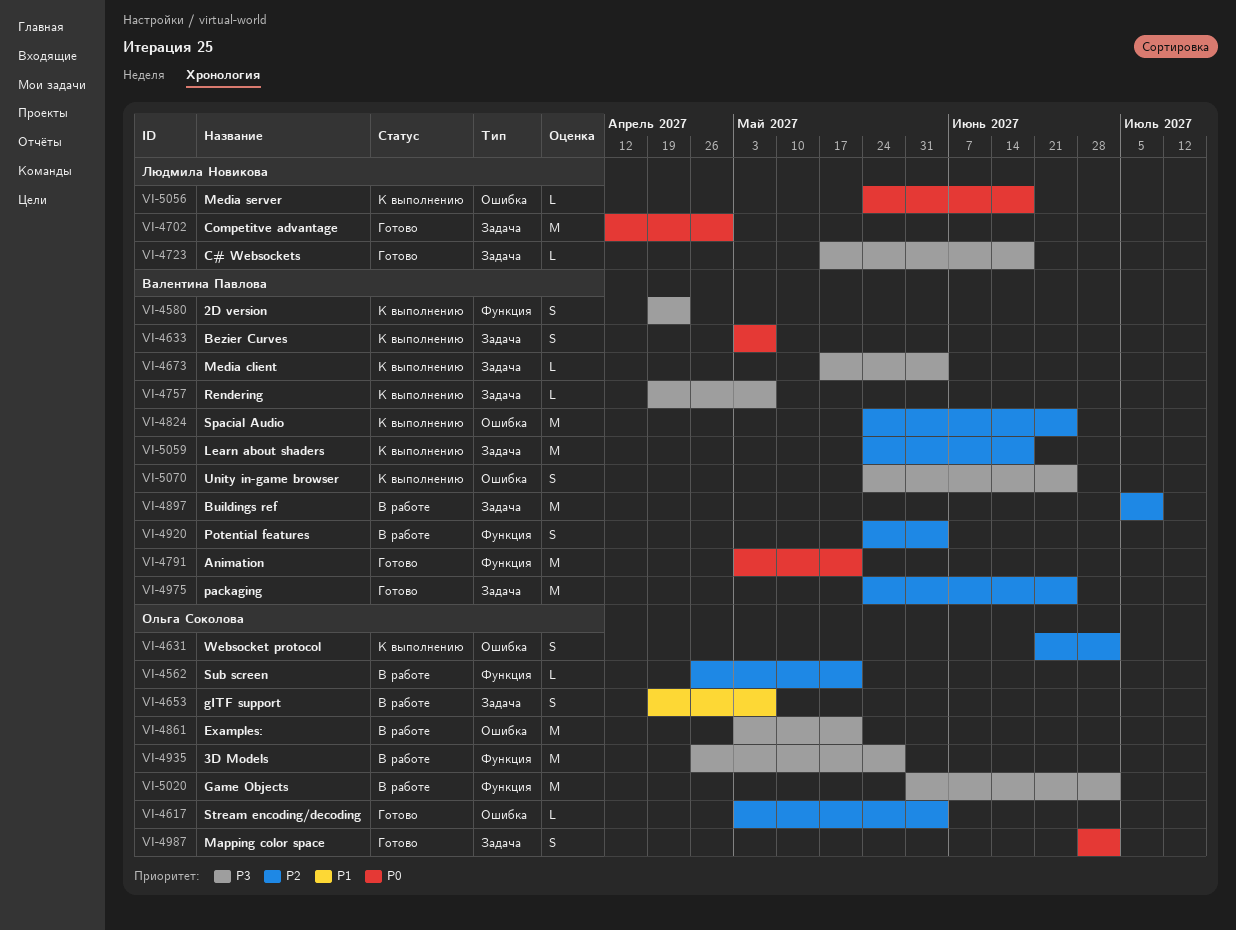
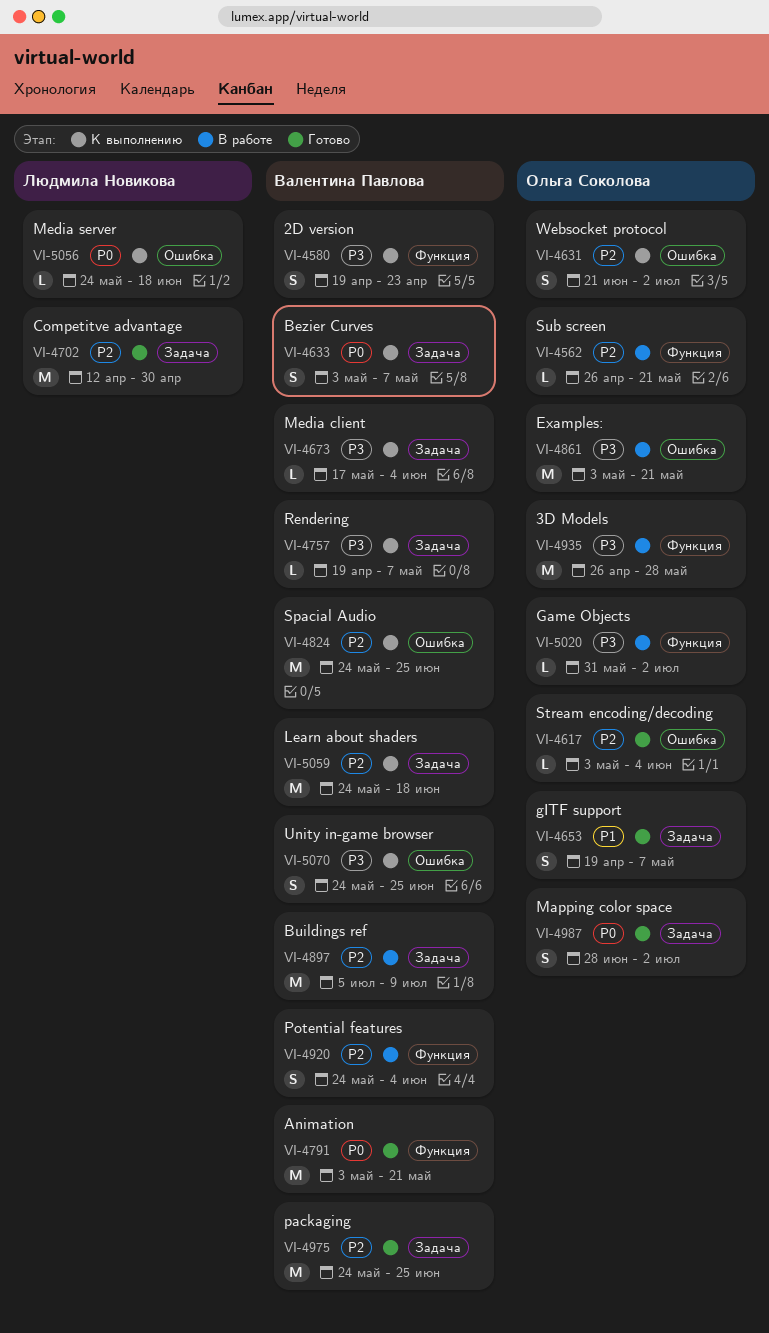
VI-4653, status: В работе -> Готово
VI-4702, priority: P0 -> P2
VI-4723: present -> none
VI-5020, estimate: M -> L

